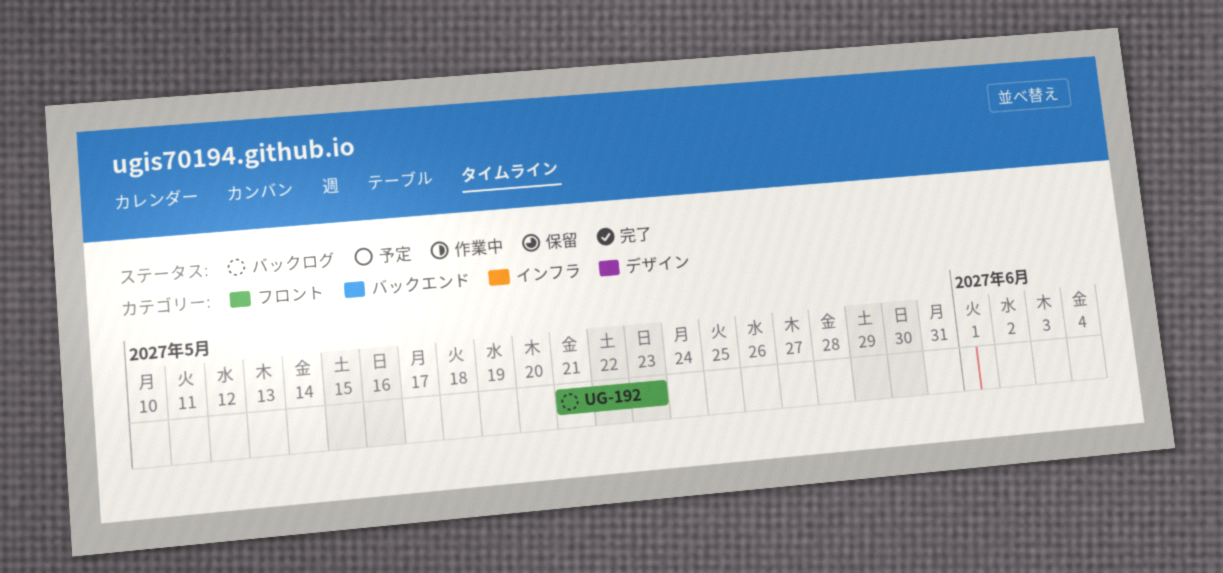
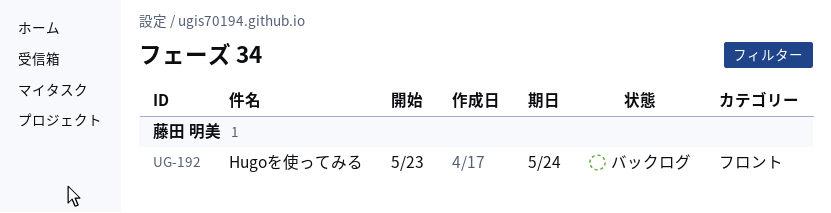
UG-192, start: May 21 -> May 23
UG-192, due: May 23 -> May 24

